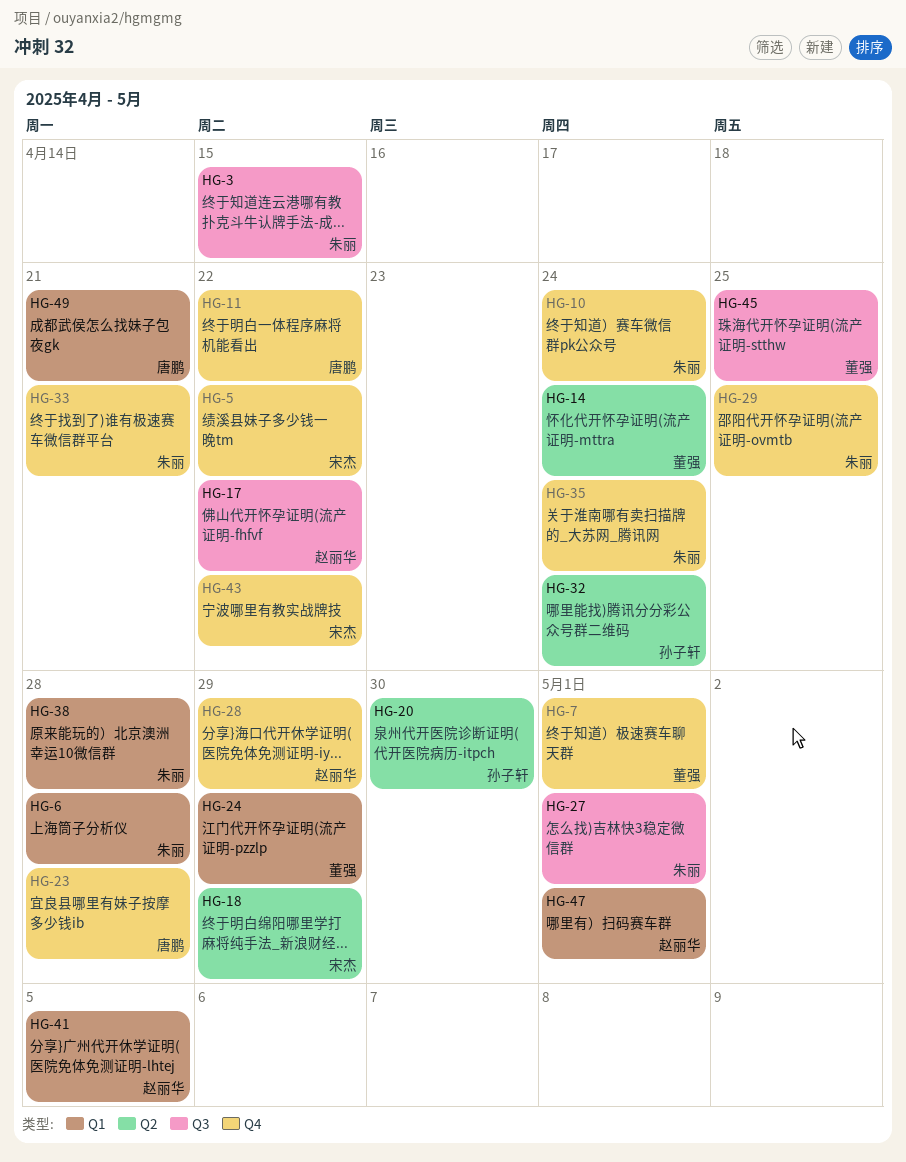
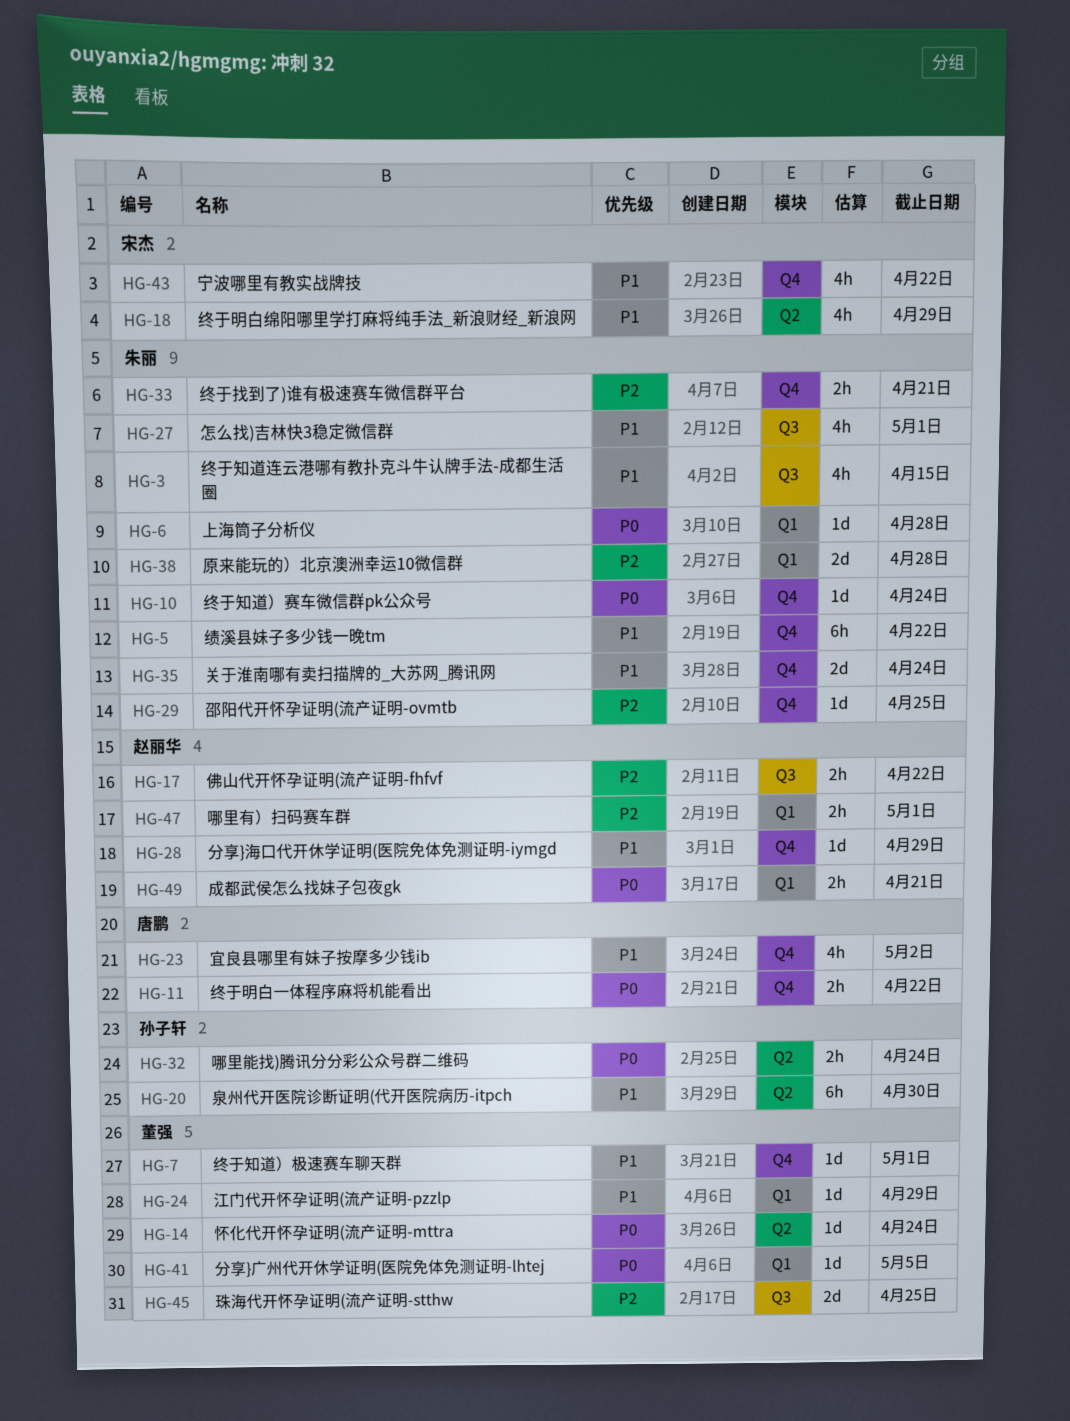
HG-5, owner: 宋杰 -> 朱丽
HG-23, due: Apr 28 -> May 2
HG-41, owner: 赵丽华 -> 董强
HG-49, owner: 唐鹏 -> 赵丽华

